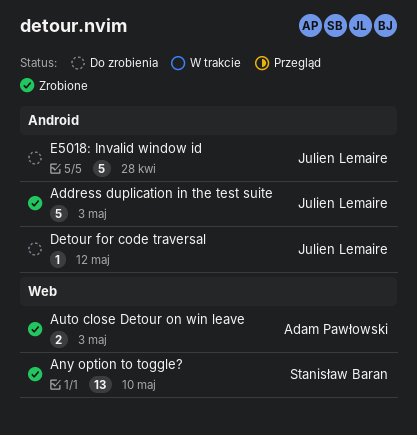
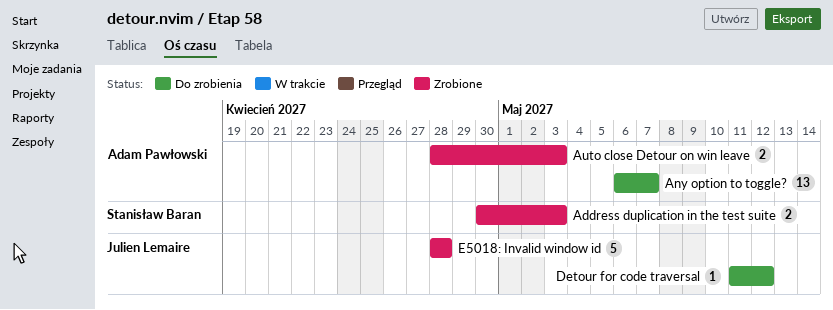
Address duplication in the test suite, owner: Julien Lemaire -> Stanisław Baran
Address duplication in the test suite, estimate: 5 -> 2
Any option to toggle?, status: Zrobione -> Do zrobienia
Any option to toggle?, owner: Stanisław Baran -> Adam Pawłowski
Any option to toggle?, due: May 10 -> May 7
E5018: Invalid window id, status: Do zrobienia -> Zrobione

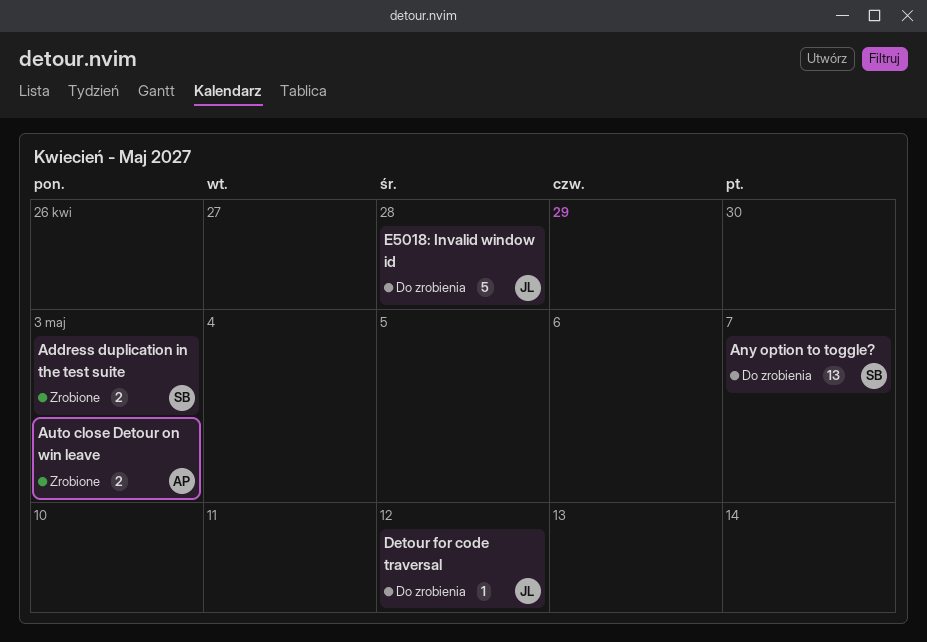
Any option to toggle?, owner: Adam Pawłowski -> Stanisław Baran
E5018: Invalid window id, status: Zrobione -> Do zrobienia

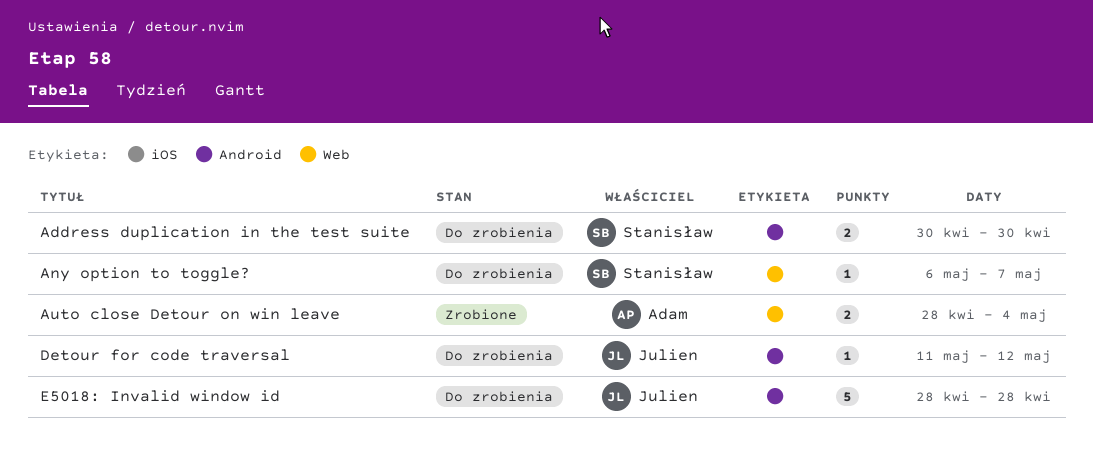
Address duplication in the test suite, status: Zrobione -> Do zrobienia
Address duplication in the test suite, due: May 3 -> Apr 30
Any option to toggle?, estimate: 13 -> 1
Auto close Detour on win leave, due: May 3 -> May 4

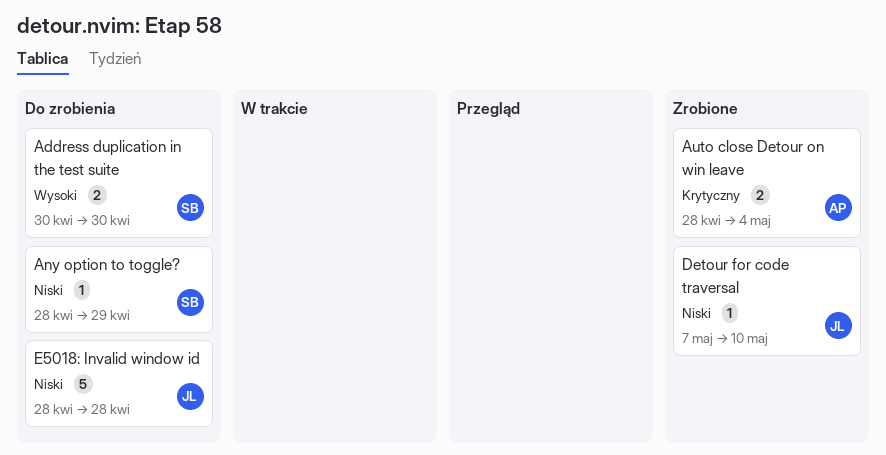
Any option to toggle?, start: May 6 -> Apr 28
Any option to toggle?, due: May 7 -> Apr 29
Detour for code traversal, status: Do zrobienia -> Zrobione
Detour for code traversal, start: May 11 -> May 7
Detour for code traversal, due: May 12 -> May 10

